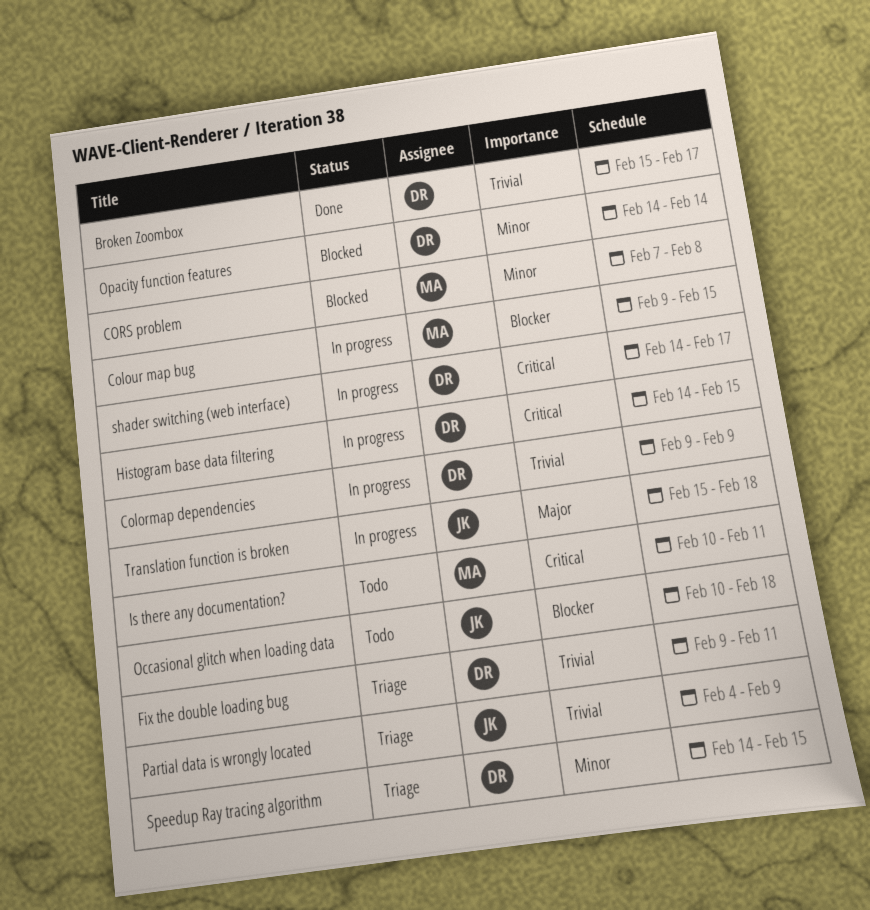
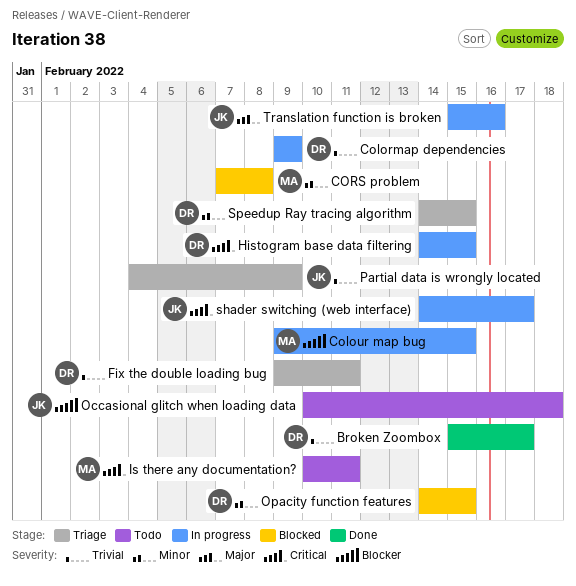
Opacity function features, due: Feb 14 -> Feb 15
shader switching (web interface), owner: DR -> JK
Translation function is broken, due: Feb 18 -> Feb 16

